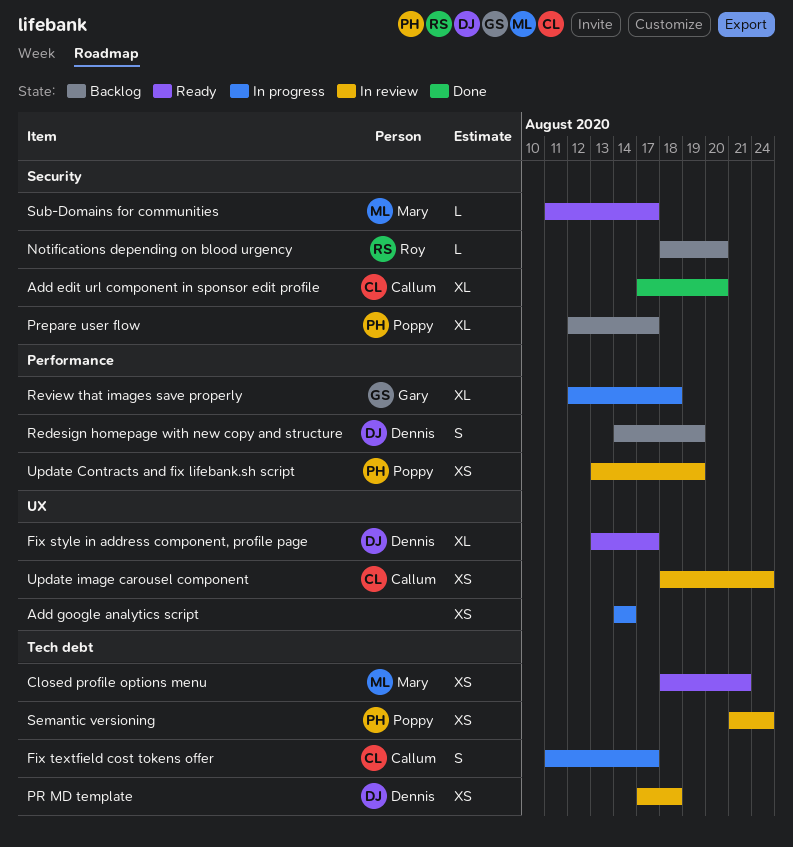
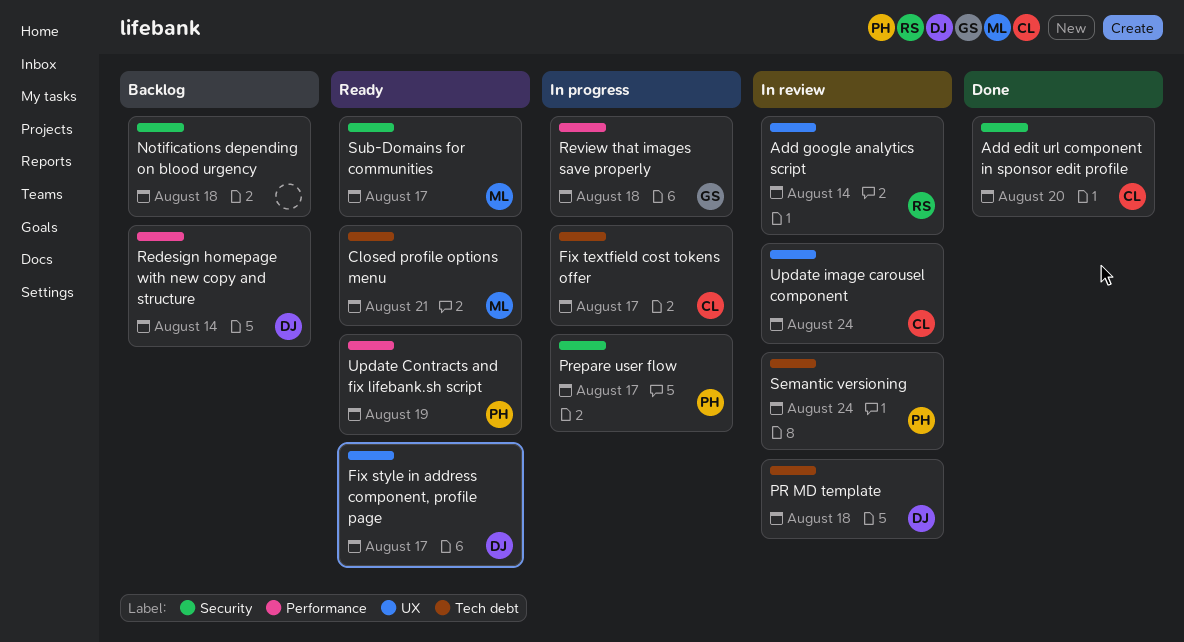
Add google analytics script, status: In progress -> In review
Add google analytics script, owner: none -> Roy
Notifications depending on blood urgency, owner: Roy -> none
Notifications depending on blood urgency, due: Aug 20 -> Aug 18
Prepare user flow, status: Backlog -> In progress
Redesign homepage with new copy and structure, due: Aug 19 -> Aug 14
Update Contracts and fix lifebank.sh script, status: In review -> Ready

